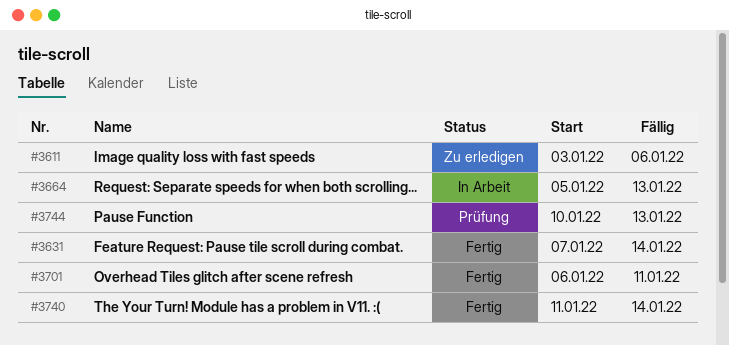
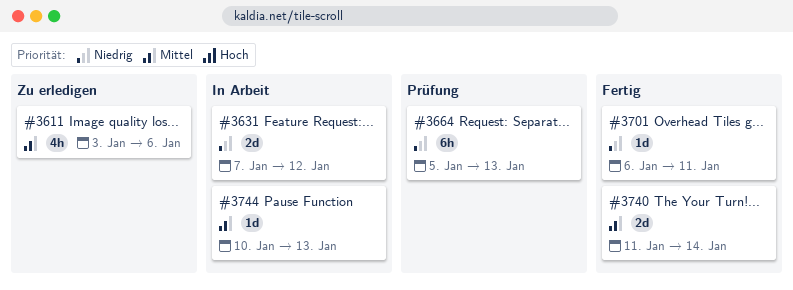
#3631, status: Fertig -> In Arbeit
#3631, due: Jan 14 -> Jan 12
#3664, status: In Arbeit -> Prüfung
#3744, status: Prüfung -> In Arbeit

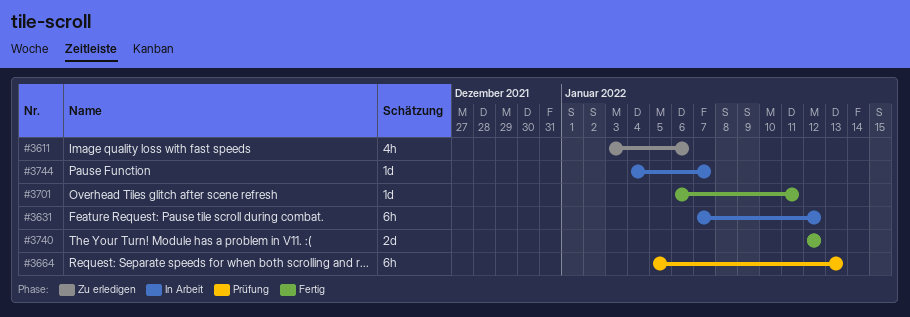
#3631, estimate: 2d -> 6h
#3740, start: Jan 11 -> Jan 12
#3740, due: Jan 14 -> Jan 12
#3744, start: Jan 10 -> Jan 4
#3744, due: Jan 13 -> Jan 7

